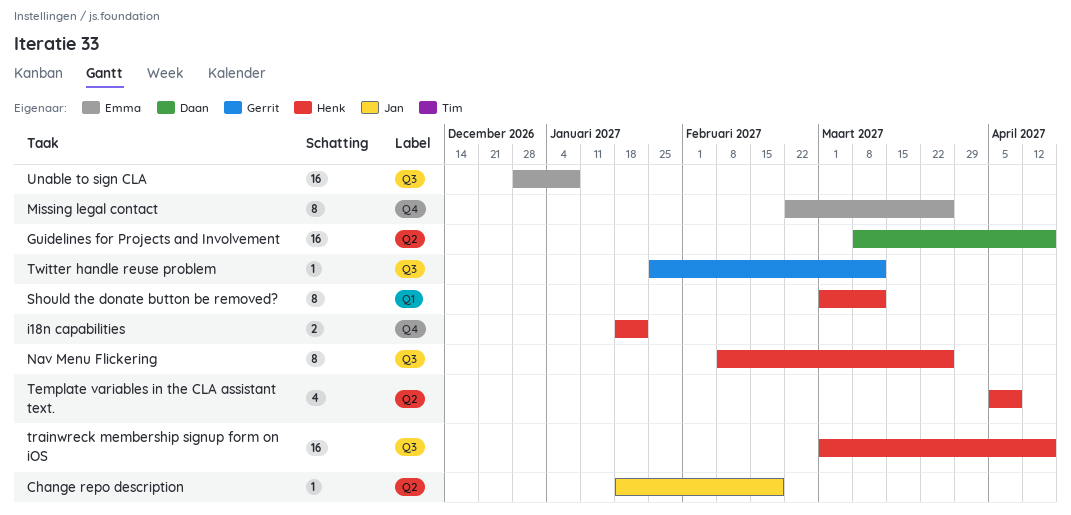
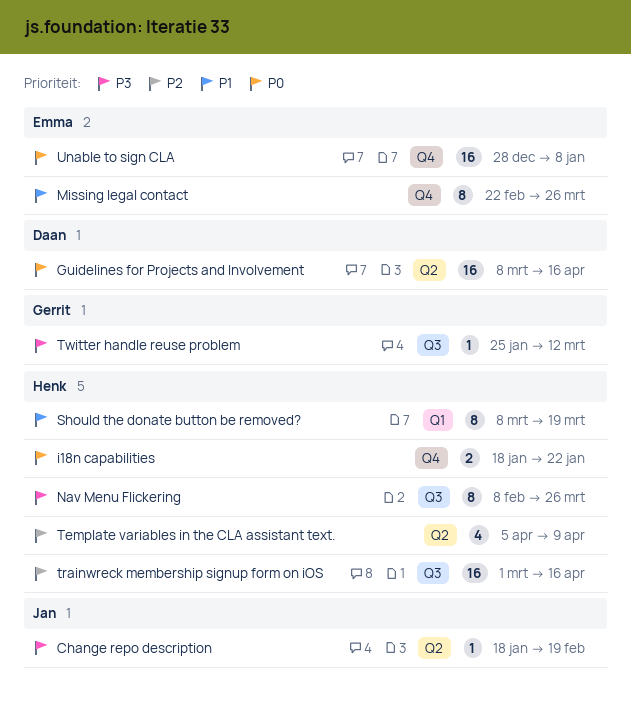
Should the donate button be removed?, start: Mar 1 -> Mar 8
Should the donate button be removed?, due: Mar 12 -> Mar 19
Unable to sign CLA, label: Q3 -> Q4

